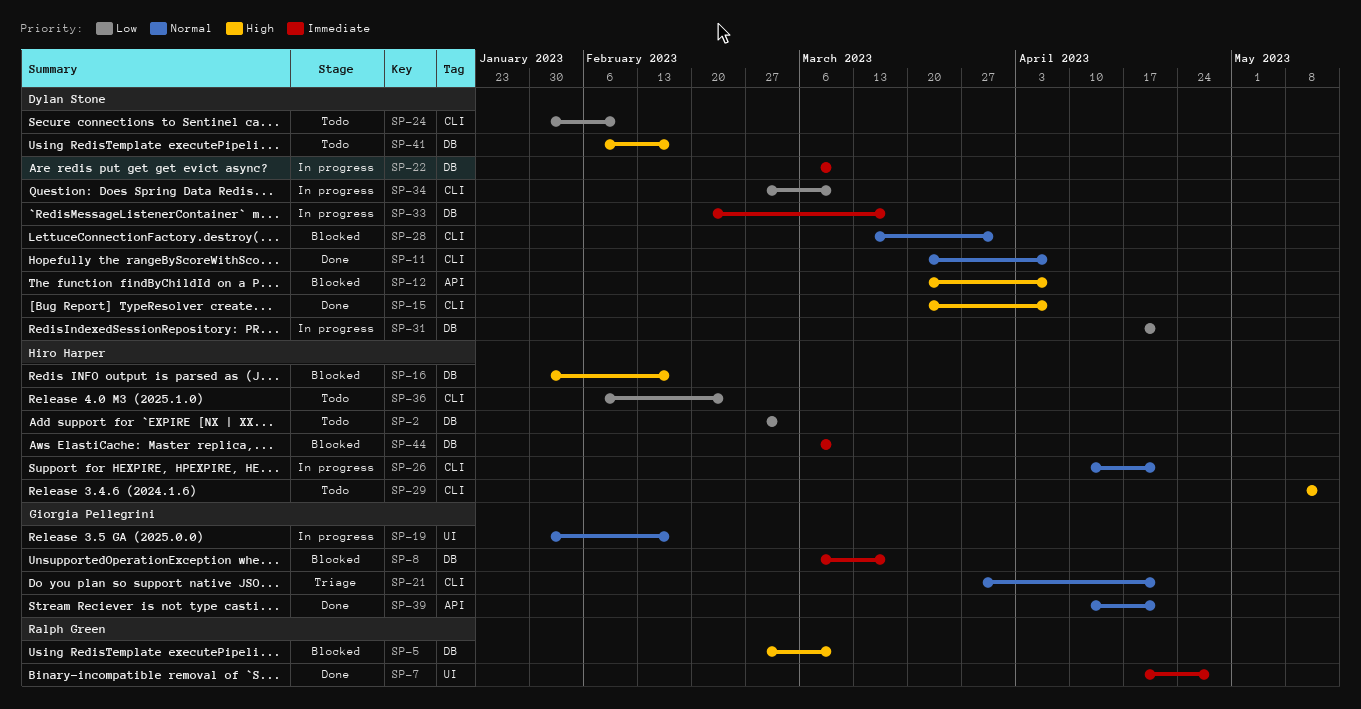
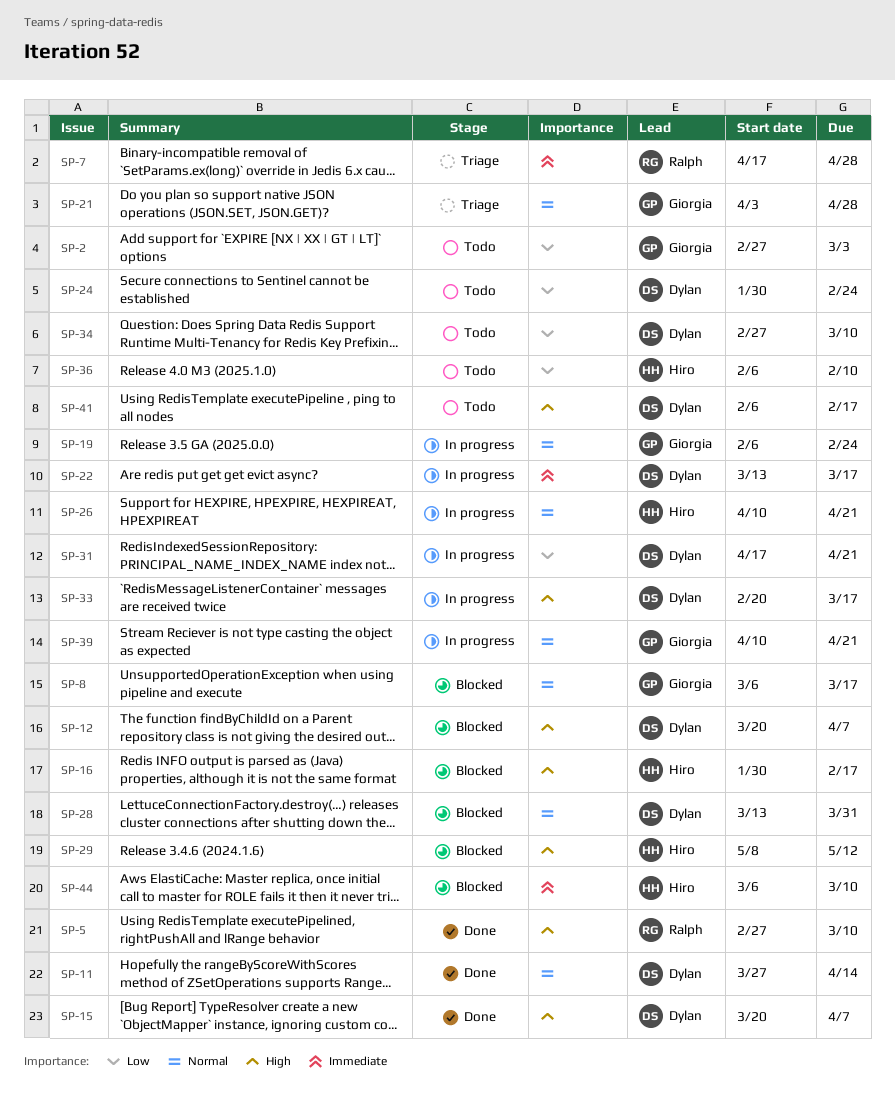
SP-2, owner: Hiro Harper -> Giorgia Pellegrini
SP-5, status: Blocked -> Done
SP-7, status: Done -> Triage
SP-8, priority: Immediate -> Normal
SP-11, start: Mar 20 -> Mar 27
SP-11, due: Apr 7 -> Apr 14
SP-19, start: Jan 30 -> Feb 6
SP-19, due: Feb 17 -> Feb 24
SP-21, start: Mar 27 -> Apr 3
SP-21, due: Apr 21 -> Apr 28
SP-22, start: Mar 6 -> Mar 13
SP-22, due: Mar 10 -> Mar 17
SP-24, due: Feb 10 -> Feb 24
SP-29, status: Todo -> Blocked
SP-33, priority: Immediate -> High
SP-34, status: In progress -> Todo
SP-36, due: Feb 24 -> Feb 10
SP-39, status: Done -> In progress

